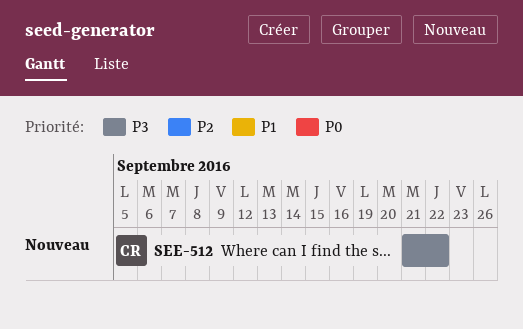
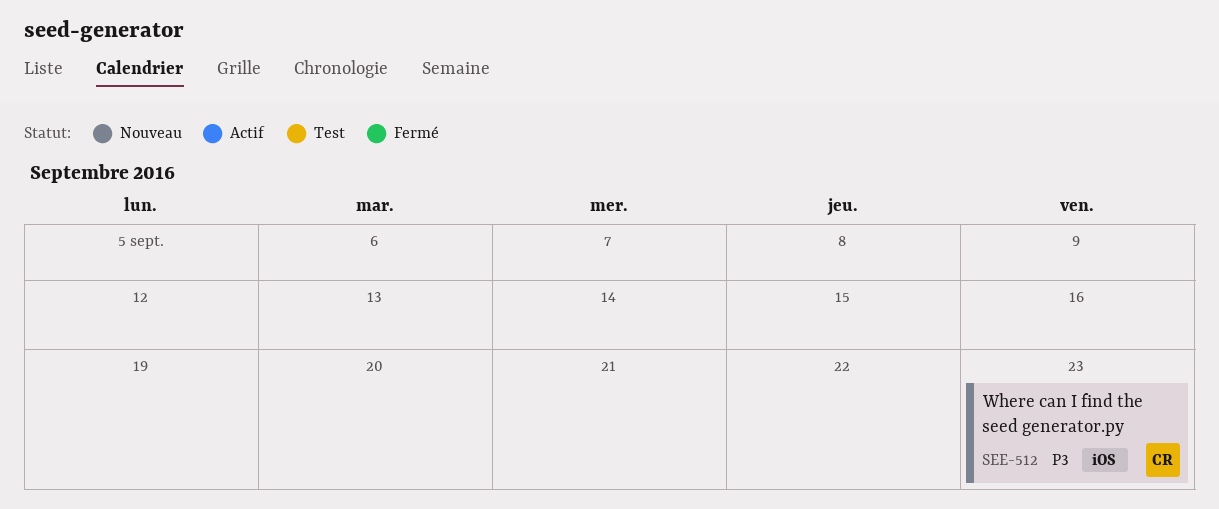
SEE-512, due: Sep 22 -> Sep 23

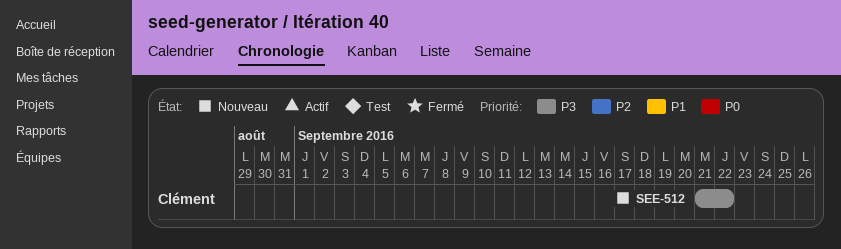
SEE-512, due: Sep 23 -> Sep 22

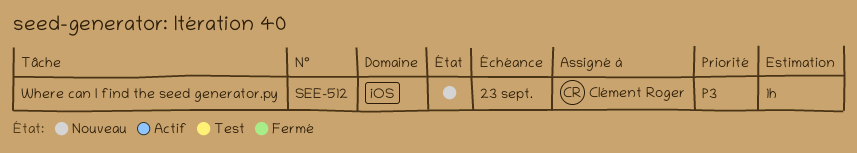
SEE-512, due: Sep 22 -> Sep 23

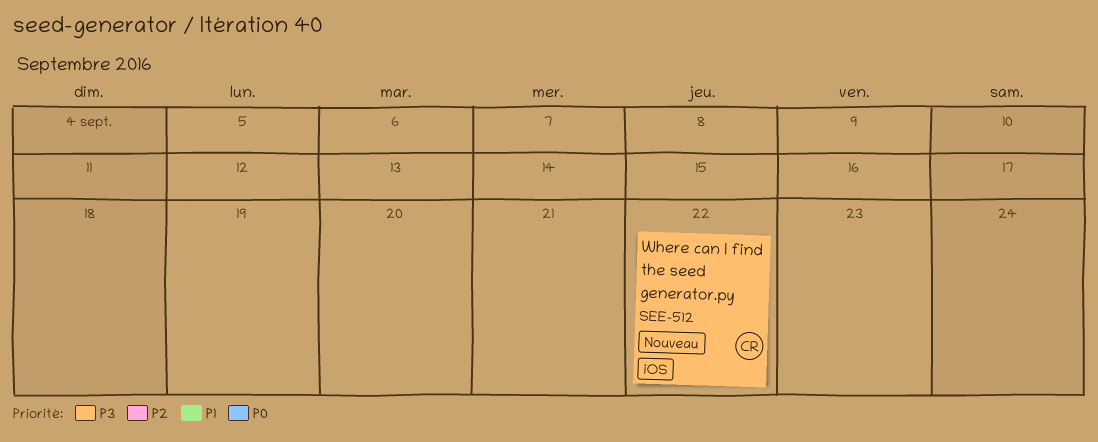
SEE-512, due: Sep 23 -> Sep 22

